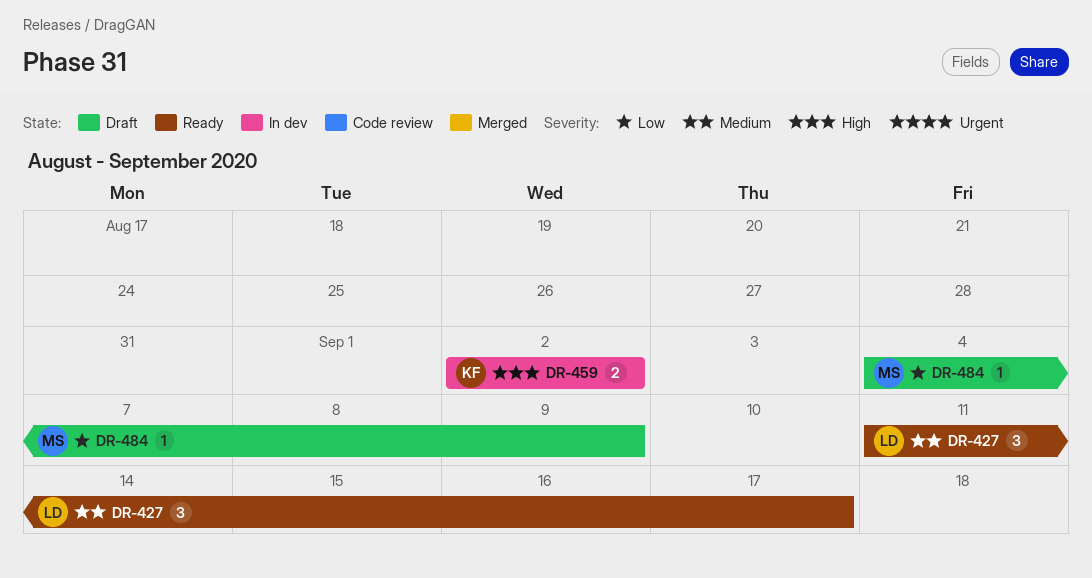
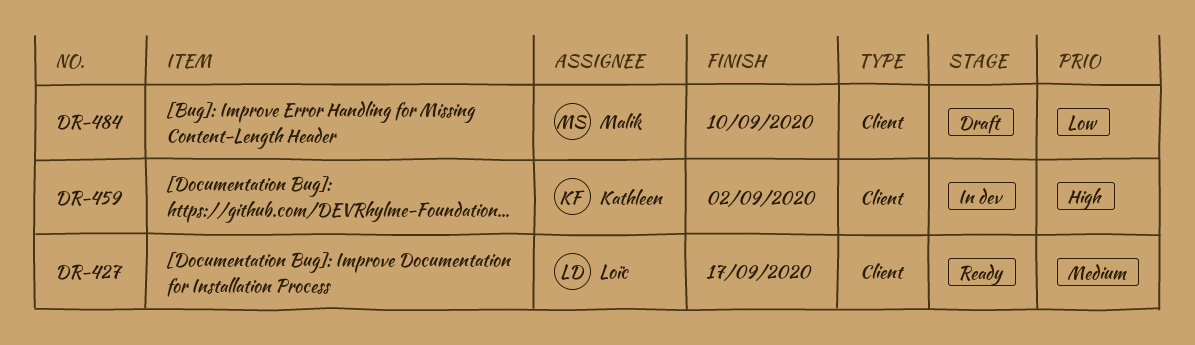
DR-484, due: Sep 9 -> Sep 10

